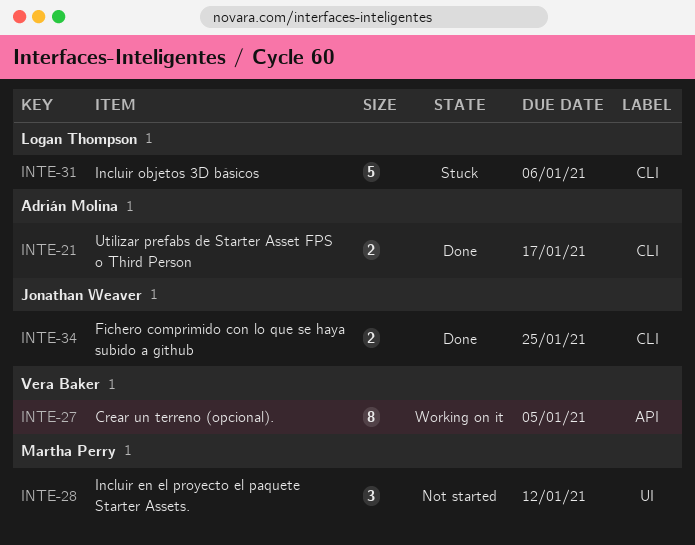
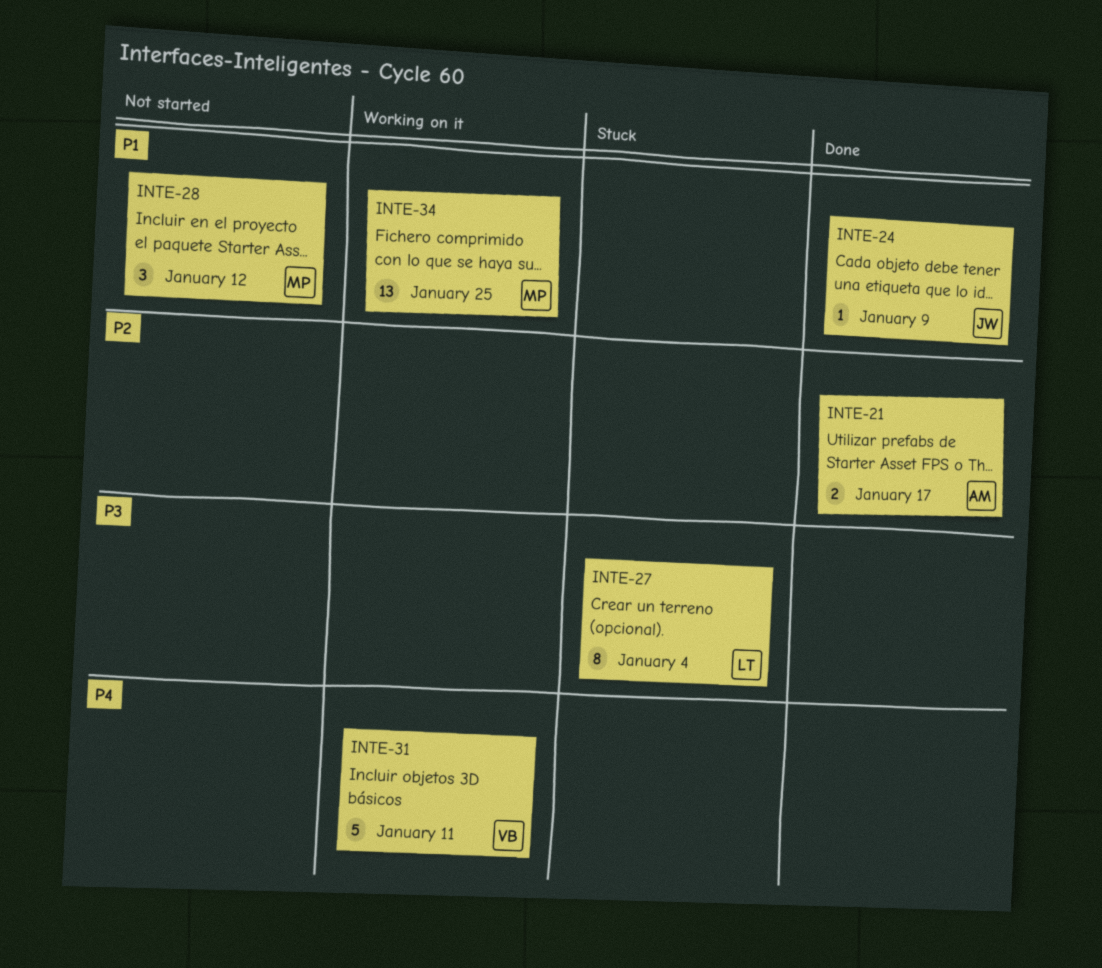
INTE-24: none -> present
INTE-27, status: Working on it -> Stuck
INTE-27, owner: Vera Baker -> Logan Thompson
INTE-27, due: Jan 5 -> Jan 4
INTE-31, status: Stuck -> Working on it
INTE-31, owner: Logan Thompson -> Vera Baker
INTE-31, due: Jan 6 -> Jan 11
INTE-34, status: Done -> Working on it
INTE-34, owner: Jonathan Weaver -> Martha Perry
INTE-34, estimate: 2 -> 13

